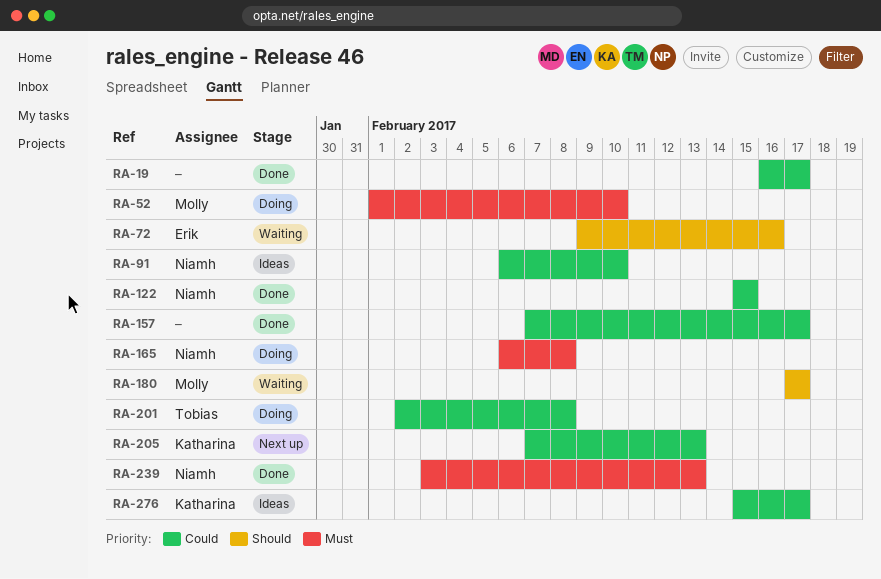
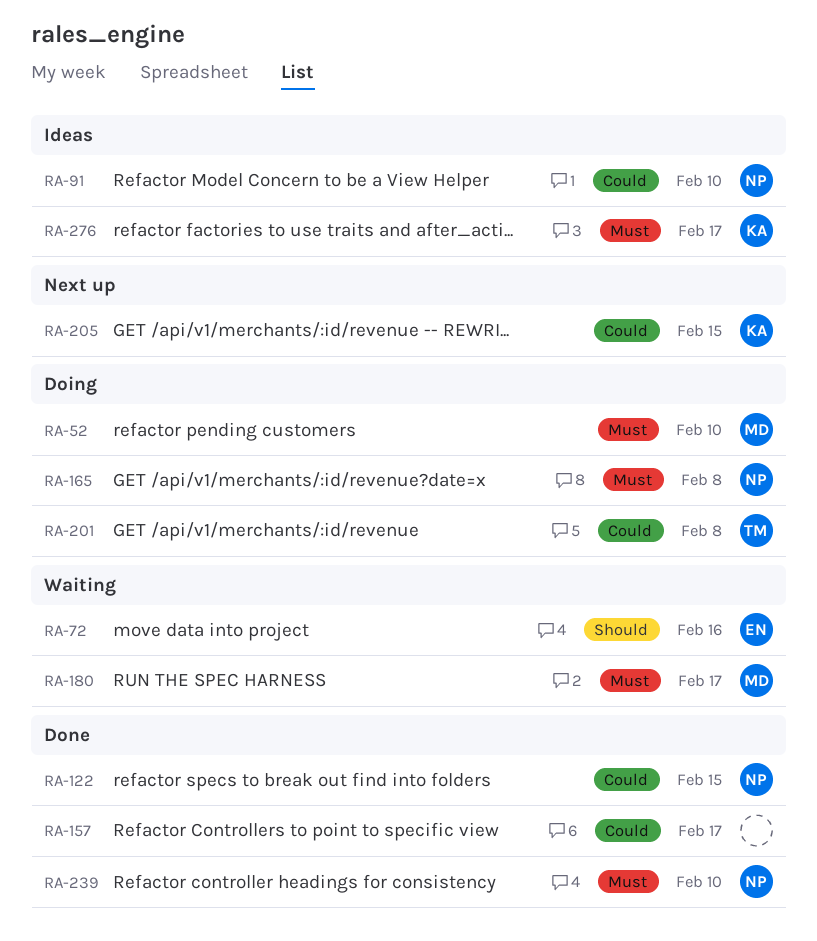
RA-19: present -> none
RA-180, priority: Should -> Must
RA-205, due: Feb 13 -> Feb 15
RA-239, due: Feb 13 -> Feb 10
RA-276, priority: Could -> Must

